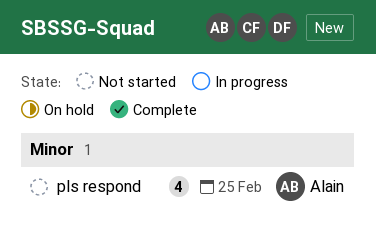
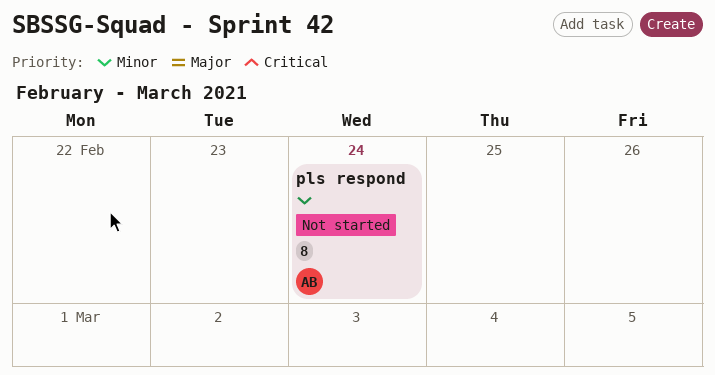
pls respond, estimate: 4 -> 8
pls respond, due: Feb 25 -> Feb 24

